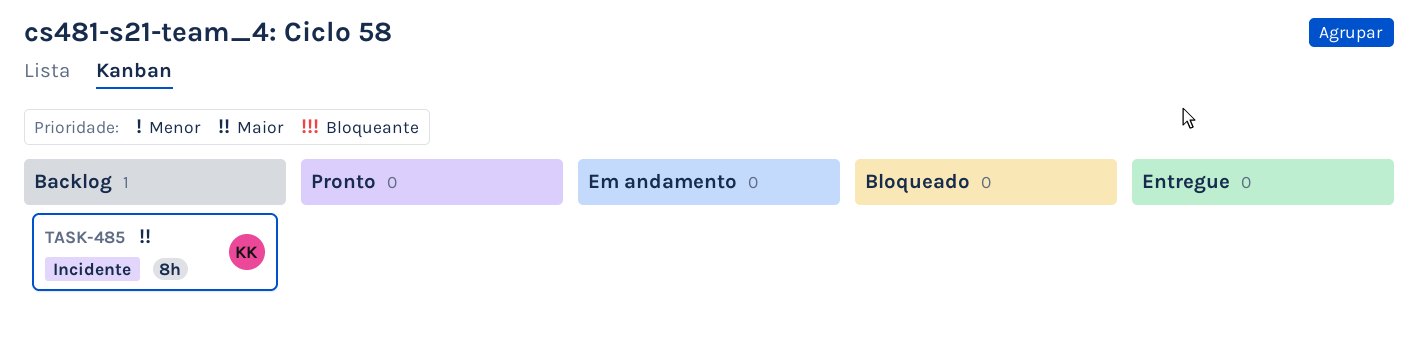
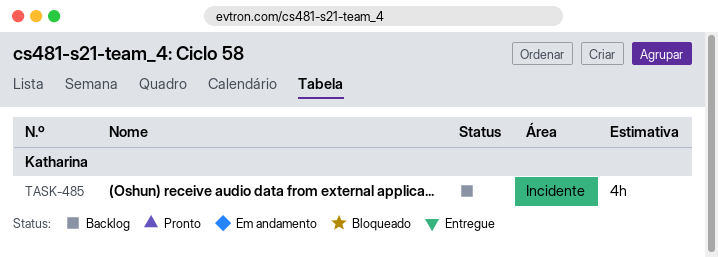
TASK-485, estimate: 8h -> 4h

